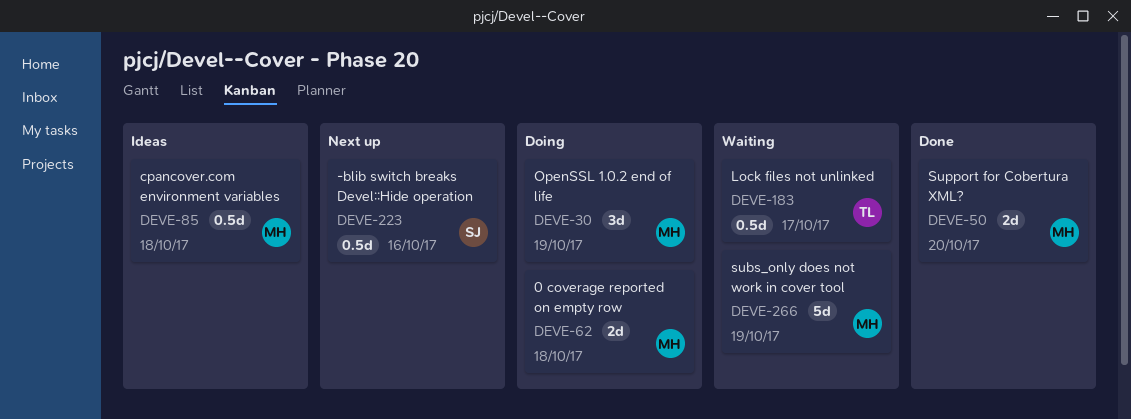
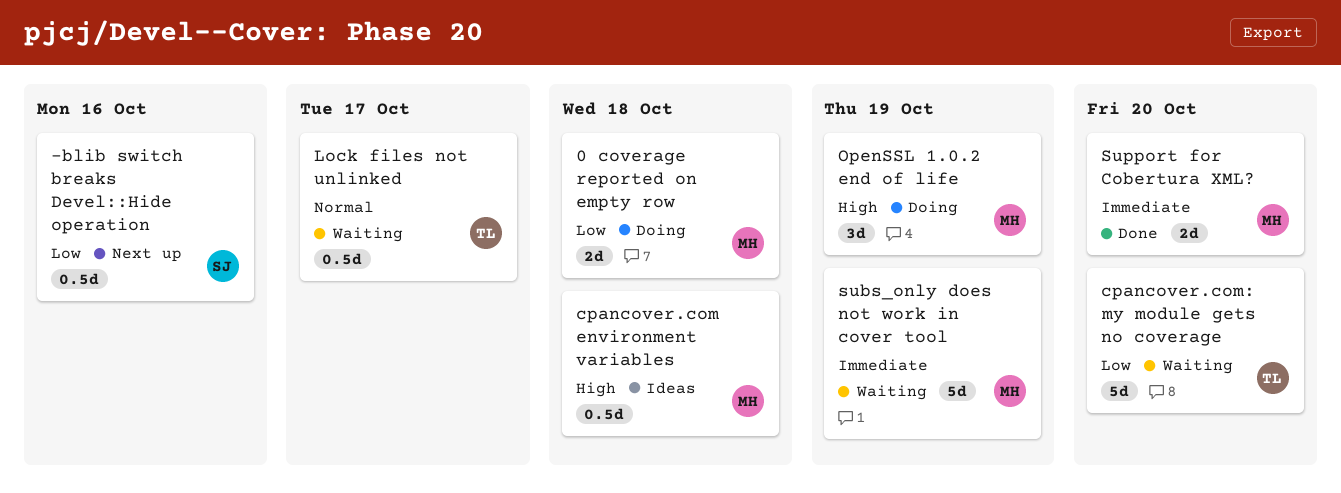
cpancover.com: my module gets no coverage: none -> present

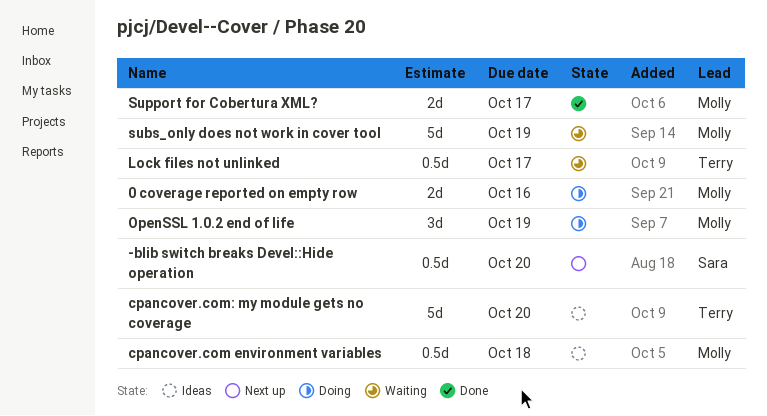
-blib switch breaks Devel::Hide operation, due: Oct 16 -> Oct 20
0 coverage reported on empty row, due: Oct 18 -> Oct 16
cpancover.com: my module gets no coverage, status: Waiting -> Ideas
Support for Cobertura XML?, due: Oct 20 -> Oct 17

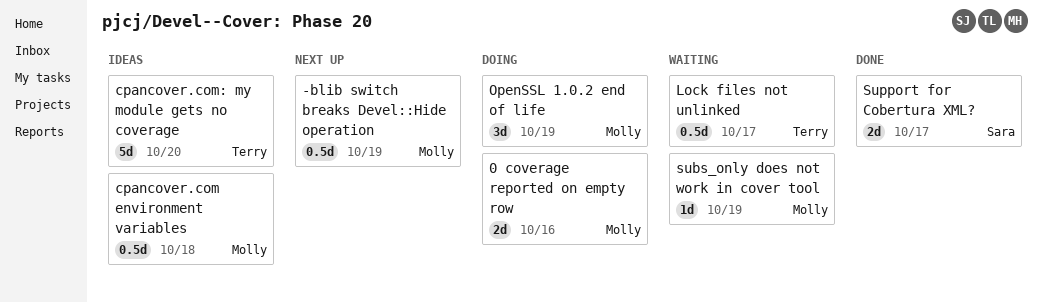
-blib switch breaks Devel::Hide operation, owner: Sara -> Molly
-blib switch breaks Devel::Hide operation, due: Oct 20 -> Oct 19
subs_only does not work in cover tool, estimate: 5d -> 1d
Support for Cobertura XML?, owner: Molly -> Sara

